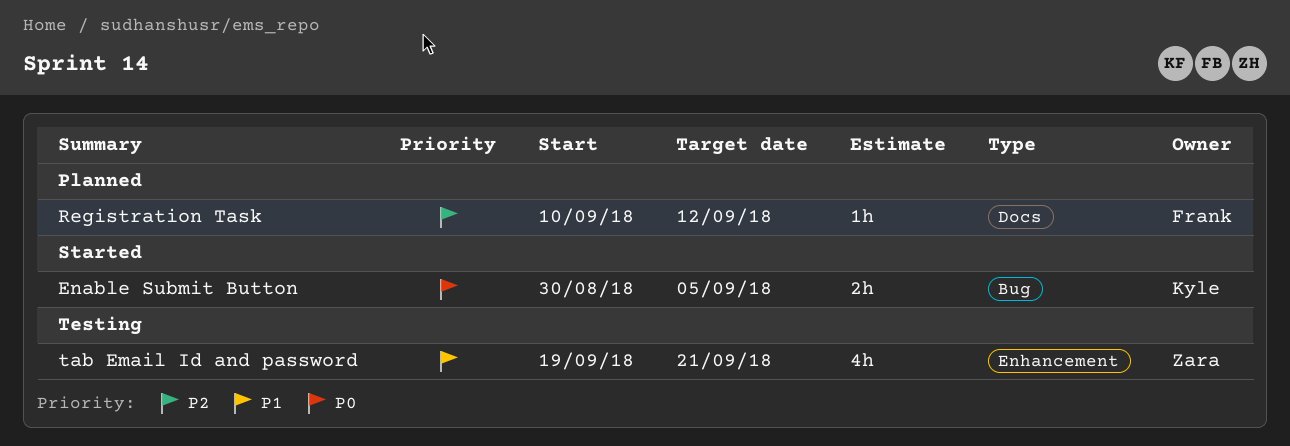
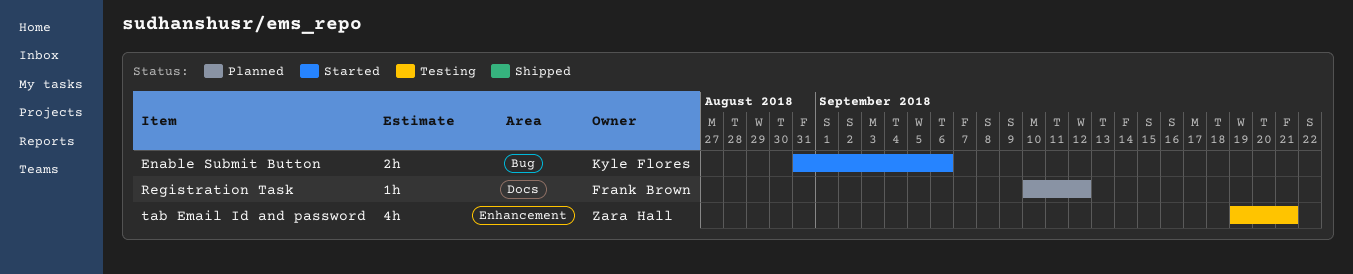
Enable Submit Button, start: Aug 30 -> Aug 31
Enable Submit Button, due: Sep 5 -> Sep 6

